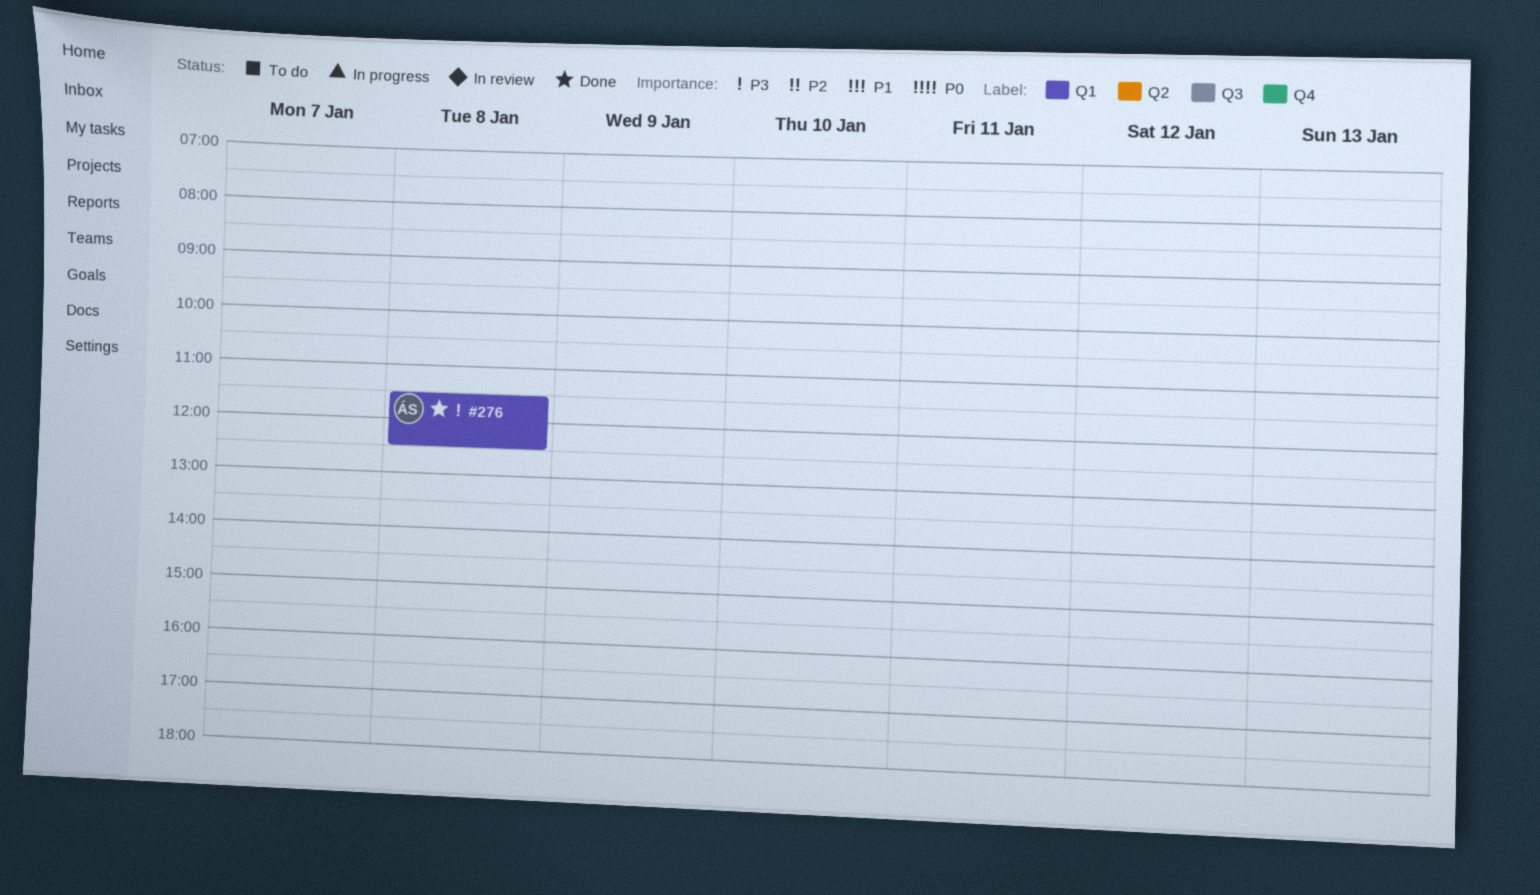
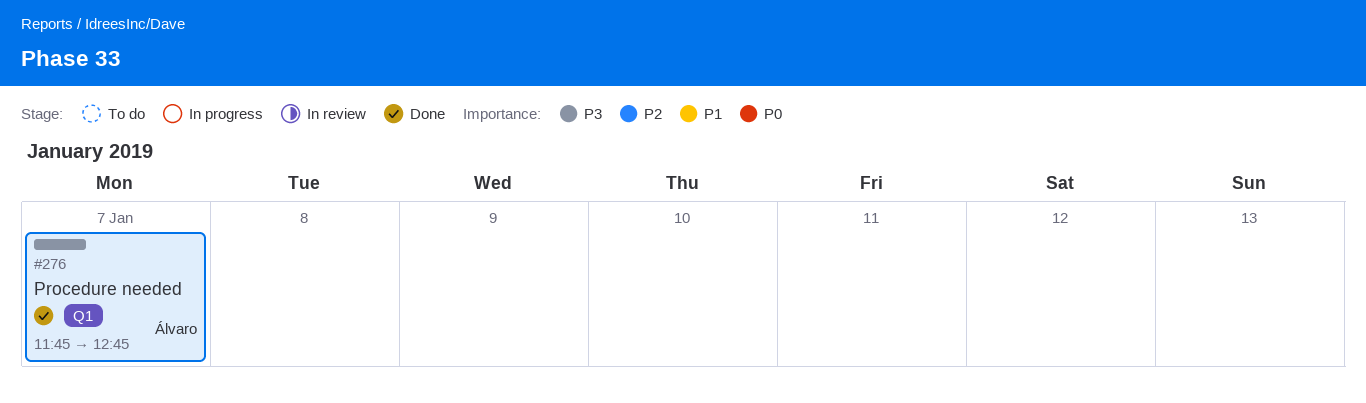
#276, day: Jan 8 -> Jan 7
#276, begins: 11:30 -> 11:45
#276, ends: 12:30 -> 12:45

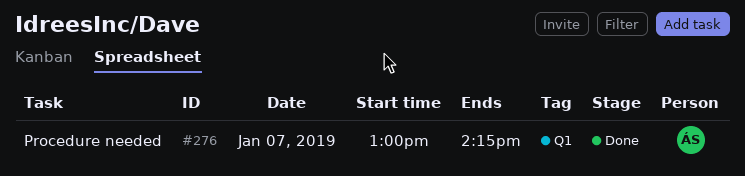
#276, begins: 11:45 -> 13:00
#276, ends: 12:45 -> 14:15

